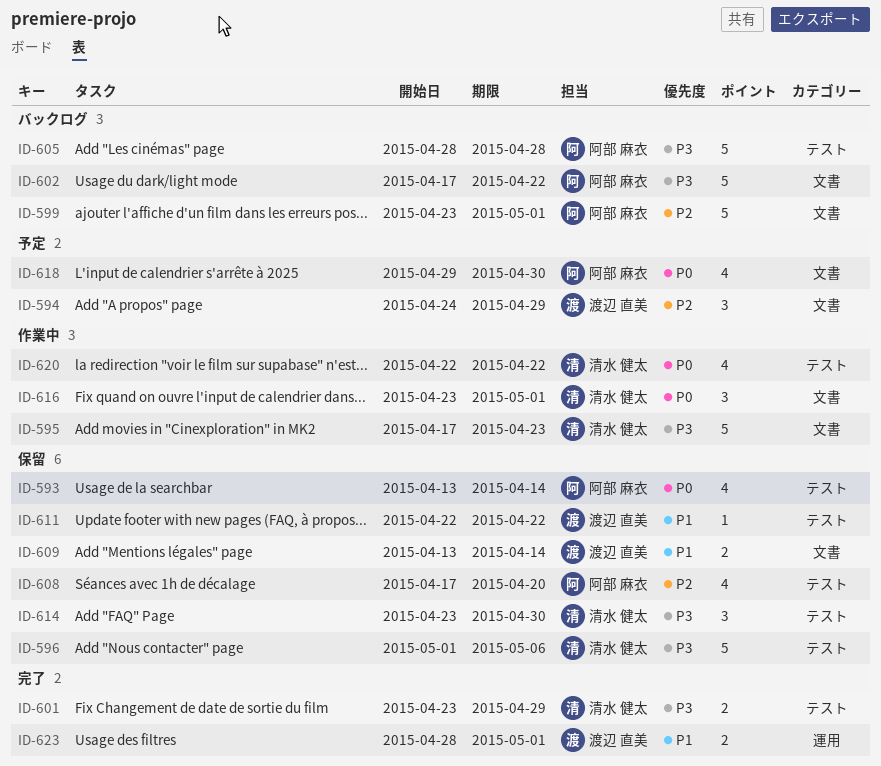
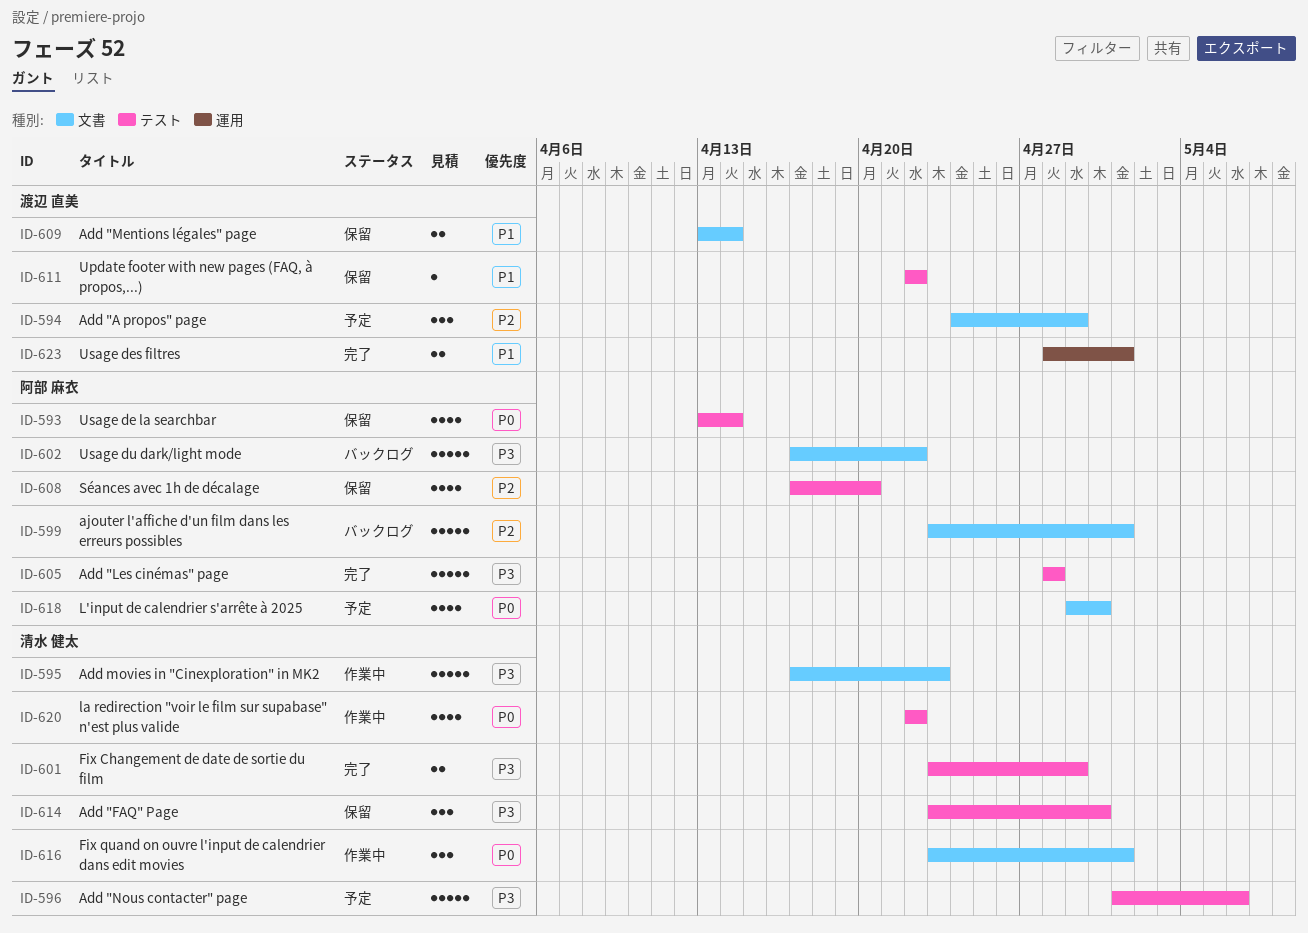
ID-596, status: 保留 -> 予定
ID-605, status: バックログ -> 完了

